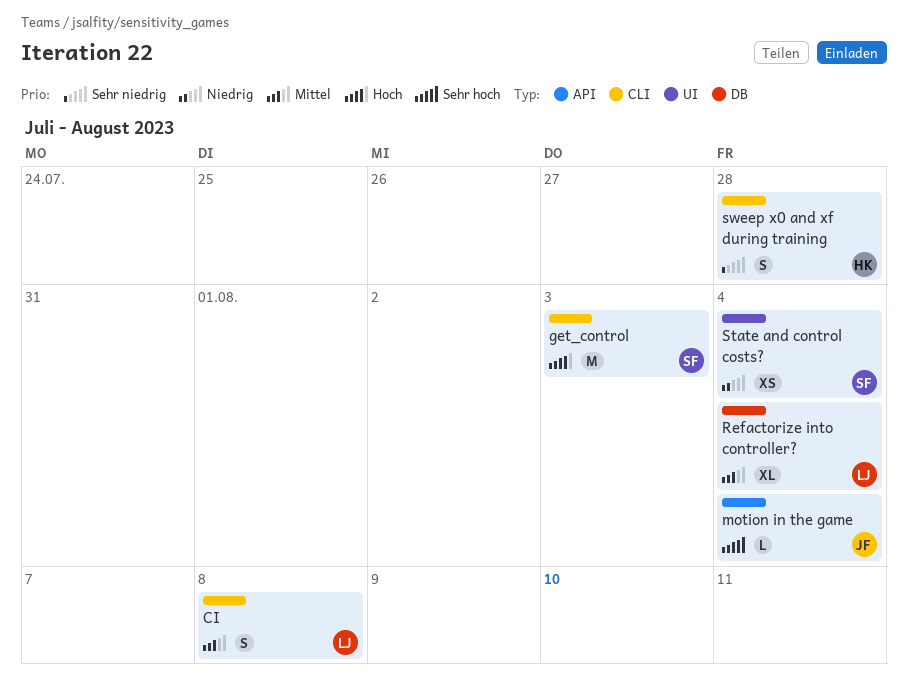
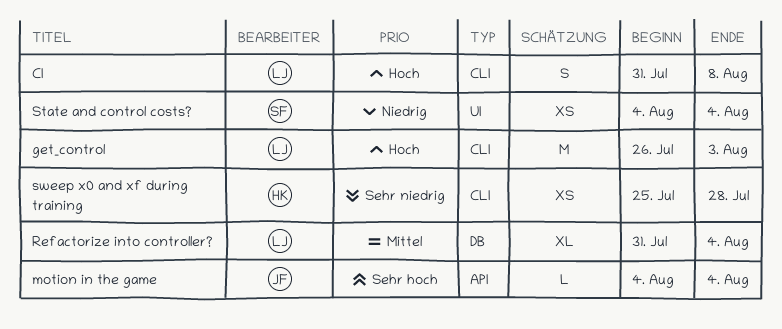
CI, priority: Mittel -> Hoch
get_control, owner: SF -> LJ
sweep x0 and xf during training, estimate: S -> XS

